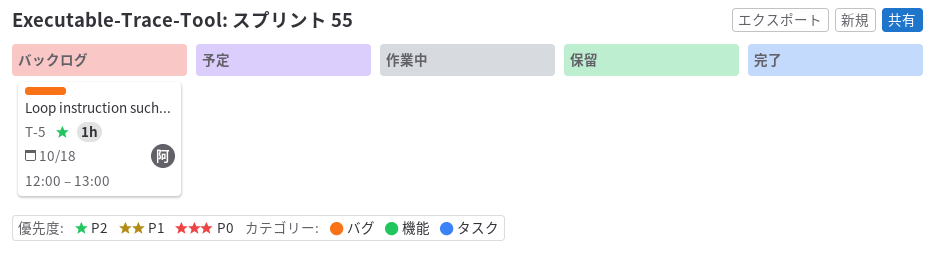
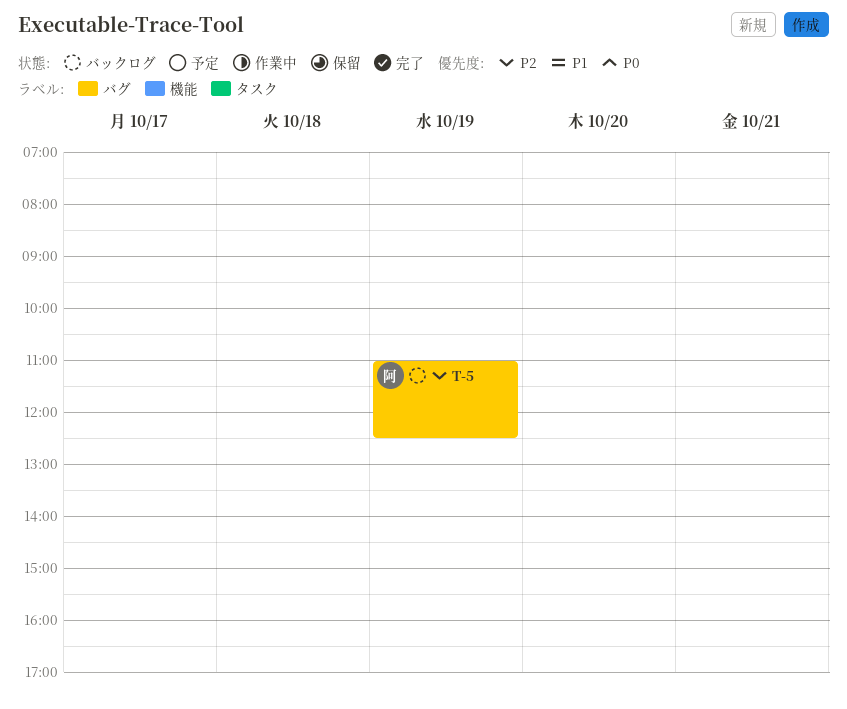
T-5, day: Oct 18 -> Oct 19
T-5, begins: 12:00 -> 11:00
T-5, ends: 13:00 -> 12:30

